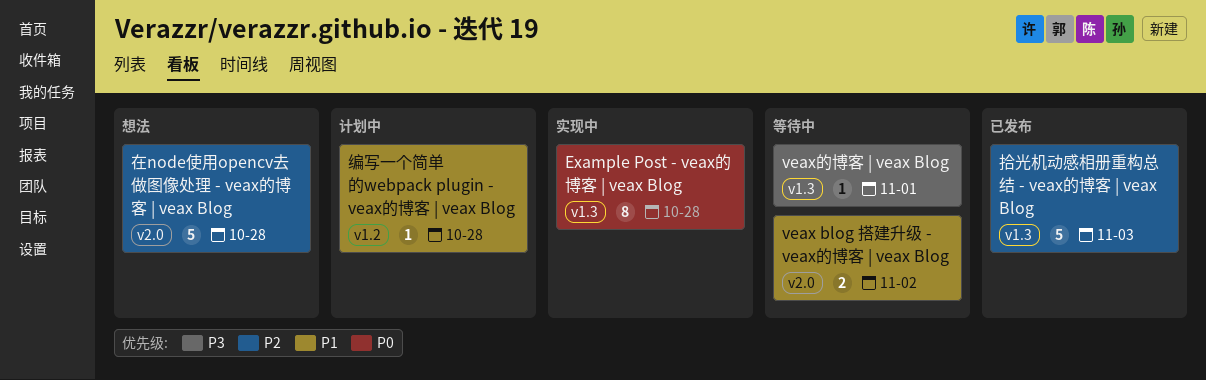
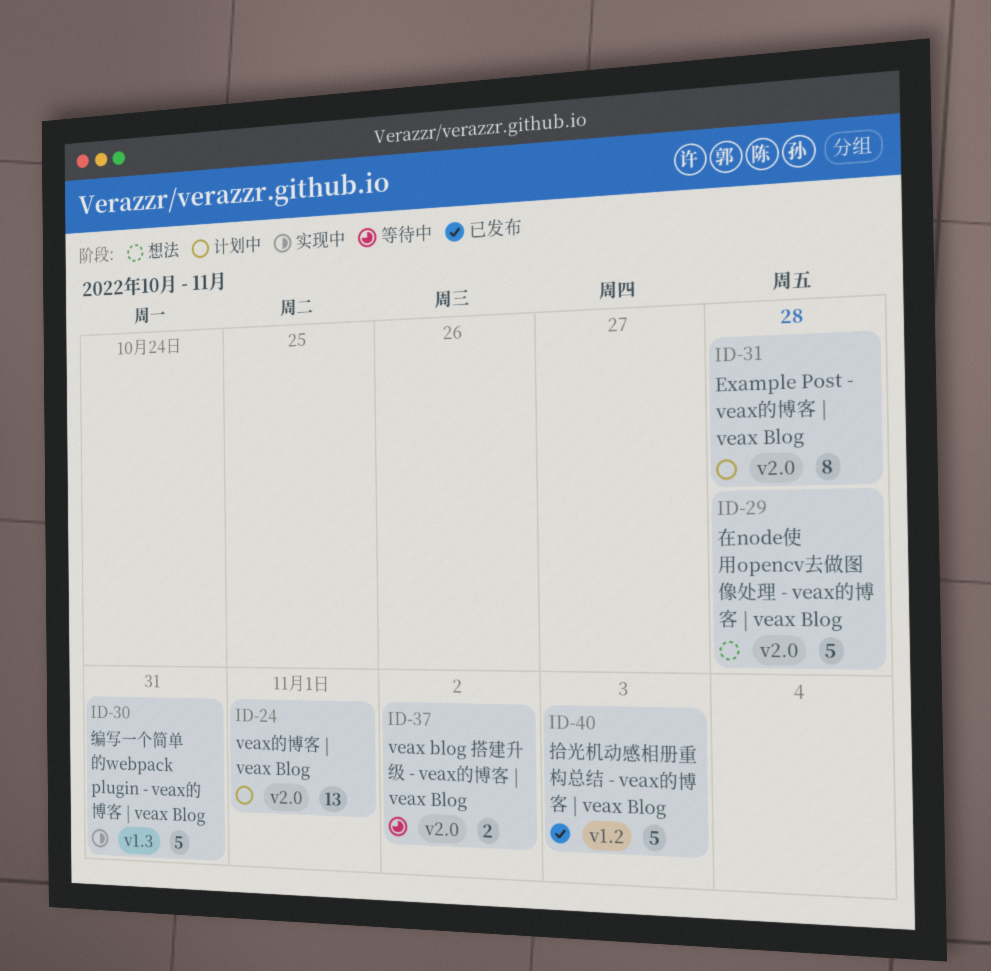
Example Post - veax的博客 | veax Blog, status: 实现中 -> 计划中
Example Post - veax的博客 | veax Blog, label: v1.3 -> v2.0
veax的博客 | veax Blog, status: 等待中 -> 计划中
veax的博客 | veax Blog, label: v1.3 -> v2.0
veax的博客 | veax Blog, estimate: 1 -> 13
拾光机动感相册重构总结 - veax的博客 | veax Blog, label: v1.3 -> v1.2
编写一个简单的webpack plugin - veax的博客 | veax Blog, status: 计划中 -> 实现中
编写一个简单的webpack plugin - veax的博客 | veax Blog, label: v1.2 -> v1.3
编写一个简单的webpack plugin - veax的博客 | veax Blog, estimate: 1 -> 5
编写一个简单的webpack plugin - veax的博客 | veax Blog, due: Oct 28 -> Oct 31

